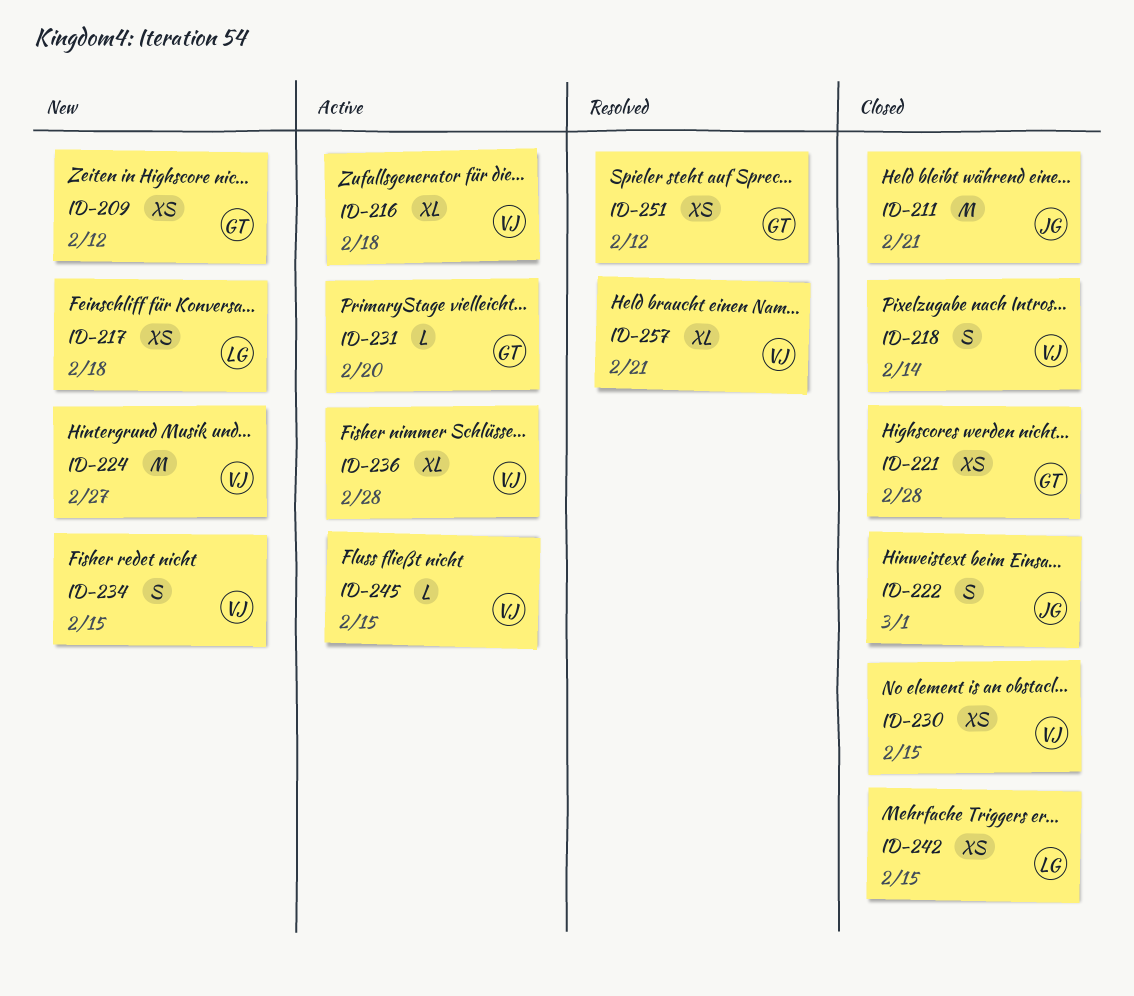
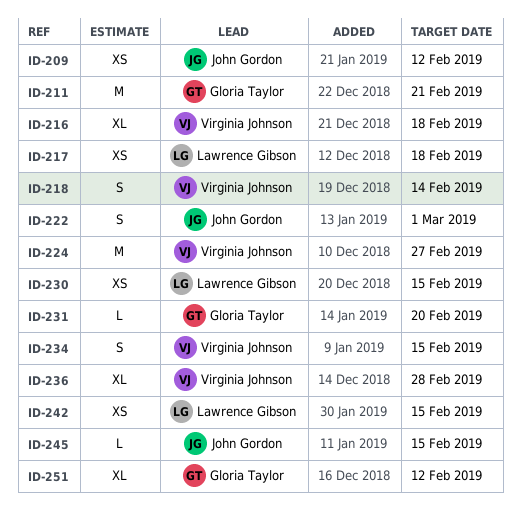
ID-209, owner: Gloria Taylor -> John Gordon
ID-211, owner: John Gordon -> Gloria Taylor
ID-221: present -> none
ID-230, owner: Virginia Johnson -> Lawrence Gibson
ID-245, owner: Virginia Johnson -> John Gordon
ID-251, estimate: XS -> XL
ID-257: present -> none

